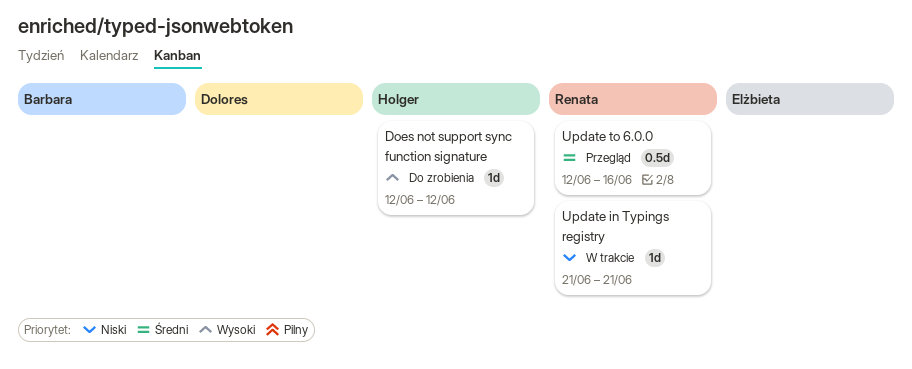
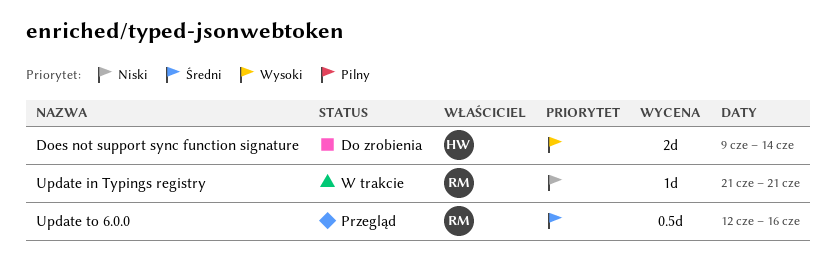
Does not support sync function signature, estimate: 1d -> 2d
Does not support sync function signature, start: Jun 12 -> Jun 9
Does not support sync function signature, due: Jun 12 -> Jun 14

